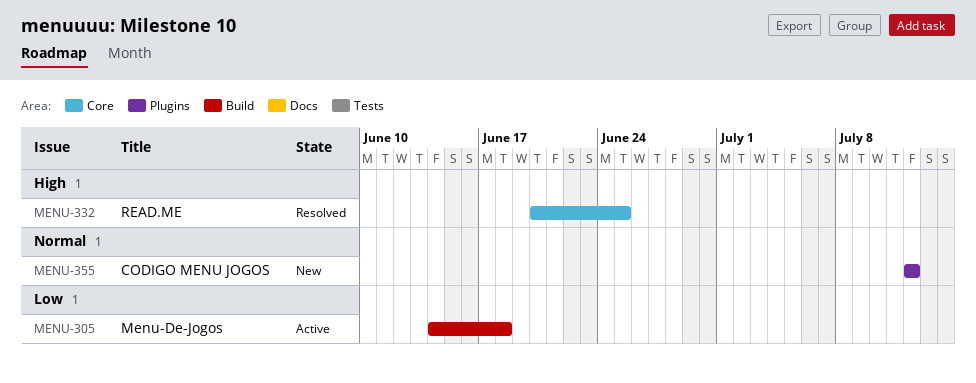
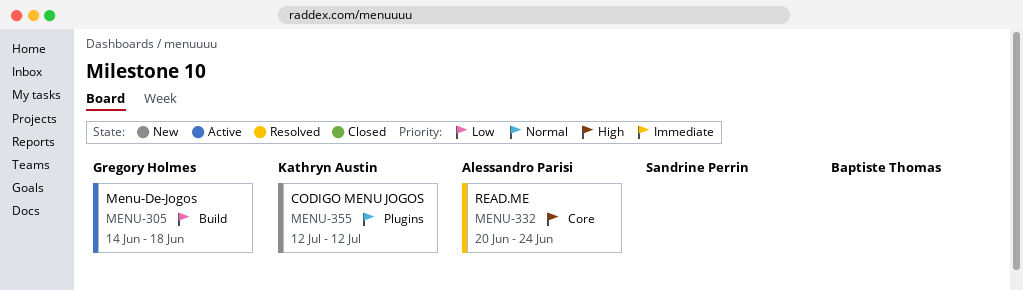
MENU-332, due: Jun 25 -> Jun 24

